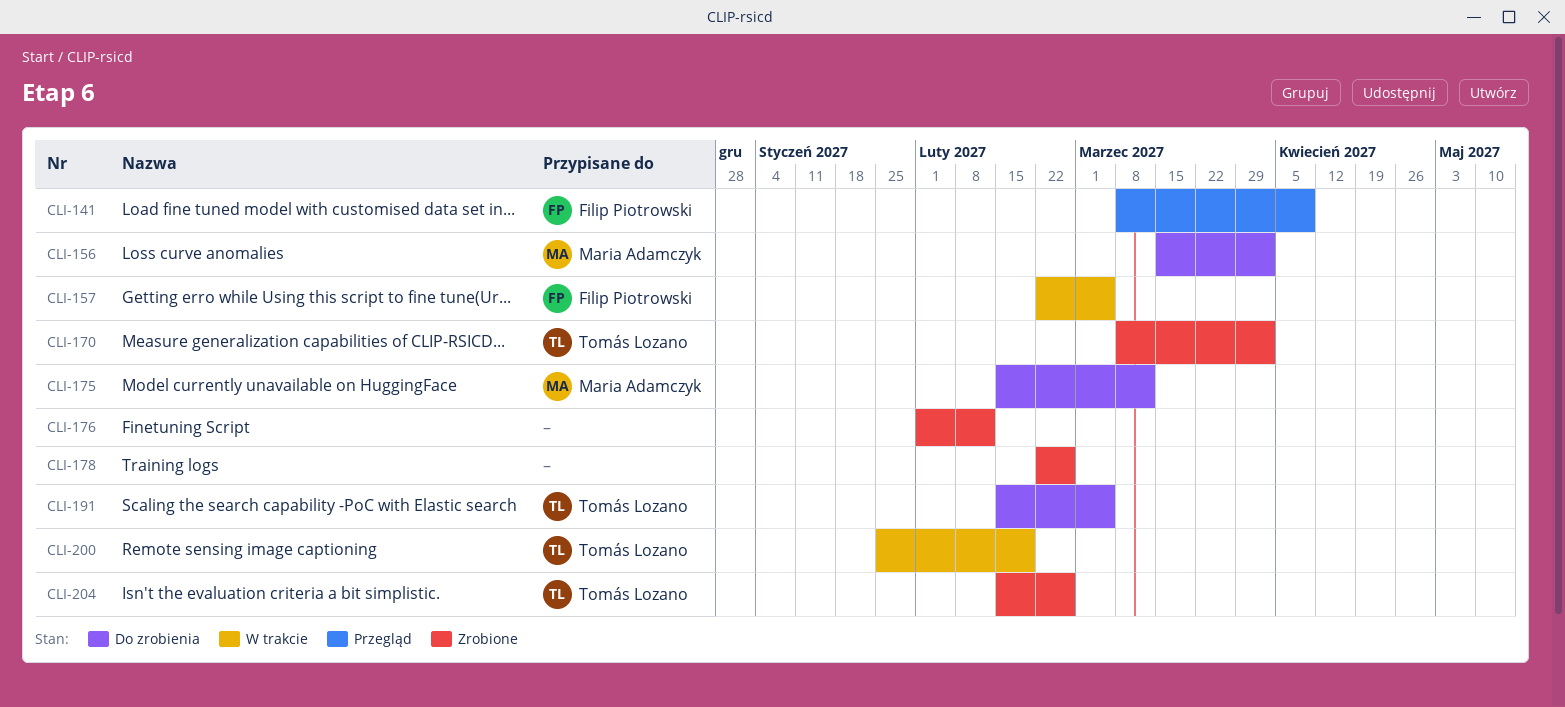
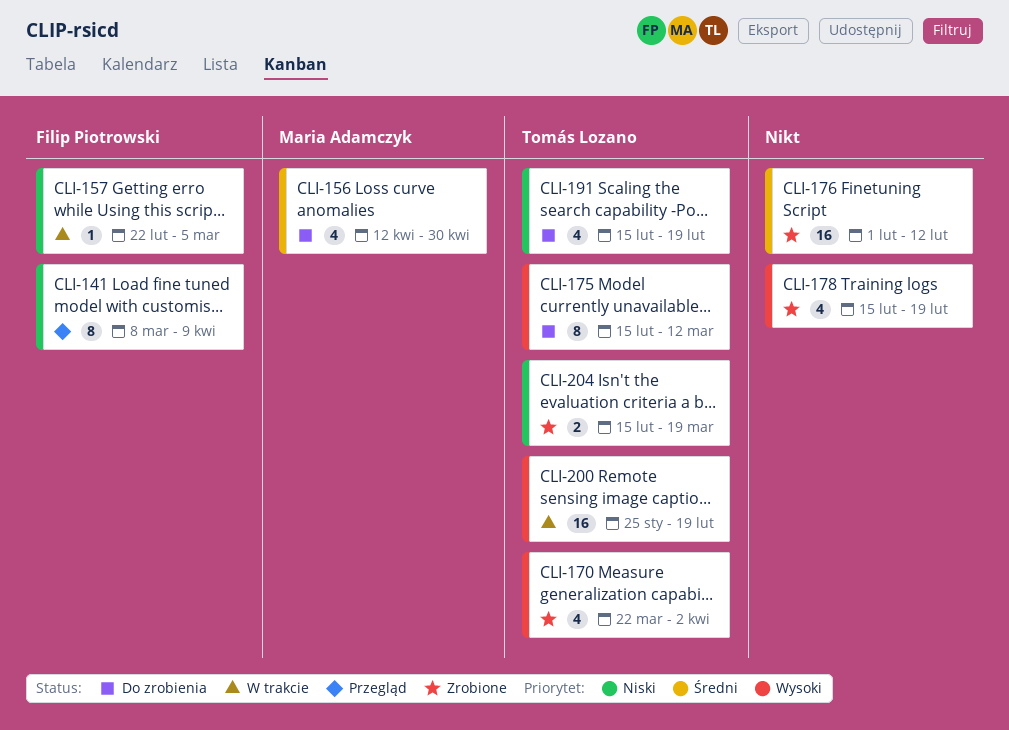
CLI-156, start: Mar 15 -> Apr 12
CLI-156, due: Apr 2 -> Apr 30
CLI-170, start: Mar 8 -> Mar 22
CLI-175, owner: Maria Adamczyk -> Tomás Lozano
CLI-178, start: Feb 22 -> Feb 15
CLI-178, due: Feb 26 -> Feb 19
CLI-191, due: Mar 5 -> Feb 19
CLI-204, due: Feb 26 -> Mar 19

